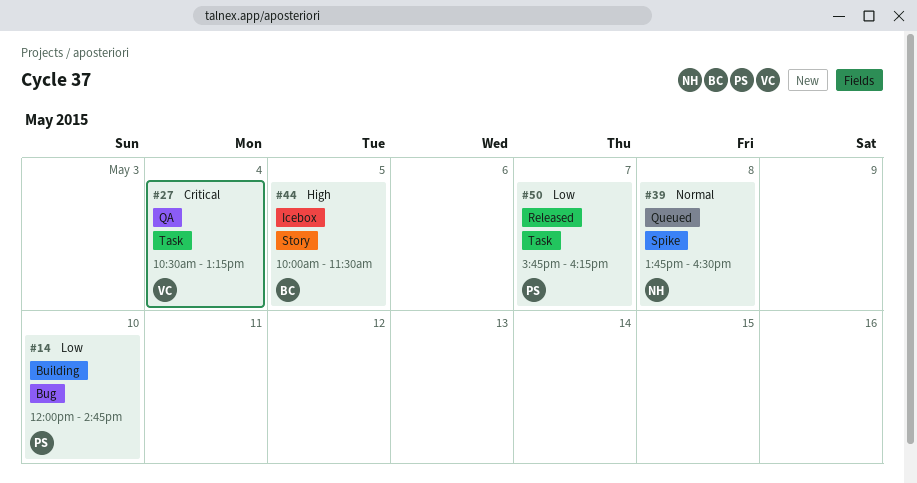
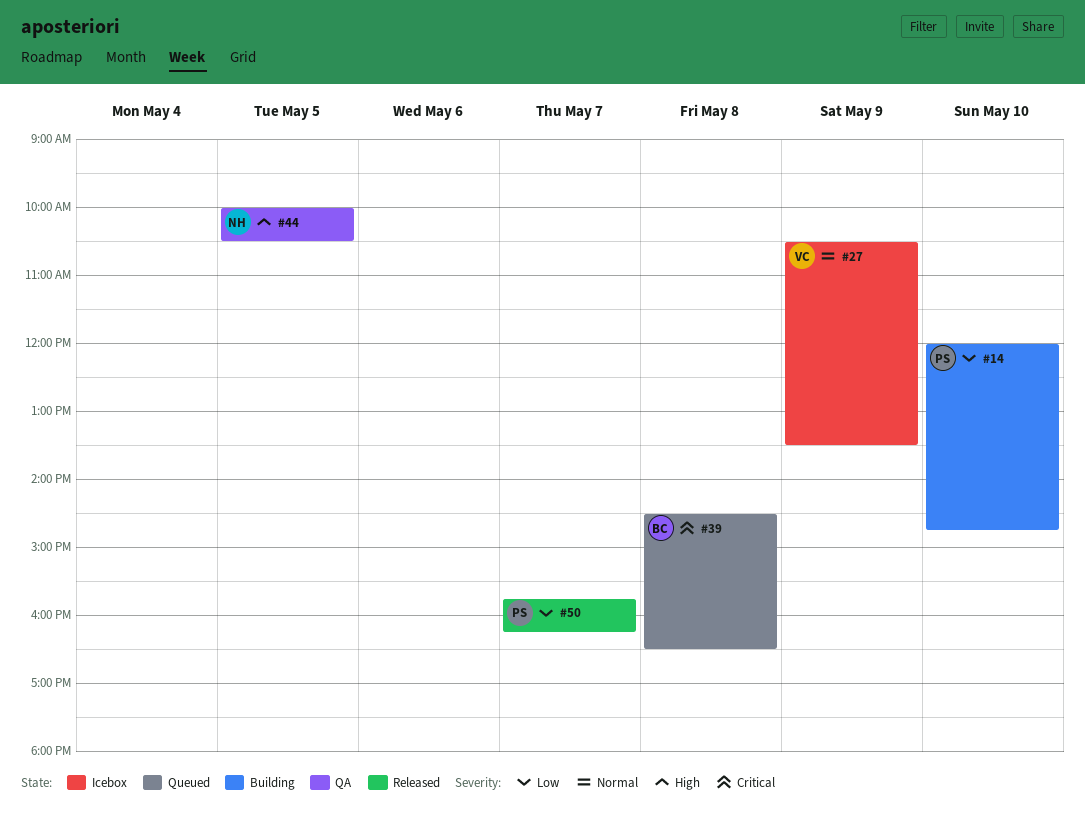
#27, status: QA -> Icebox
#27, priority: Critical -> Normal
#27, day: May 4 -> May 9
#27, ends: 13:15 -> 13:30
#39, owner: NH -> BC
#39, priority: Normal -> Critical
#39, begins: 13:45 -> 14:30
#44, status: Icebox -> QA
#44, owner: BC -> NH
#44, ends: 11:30 -> 10:30

